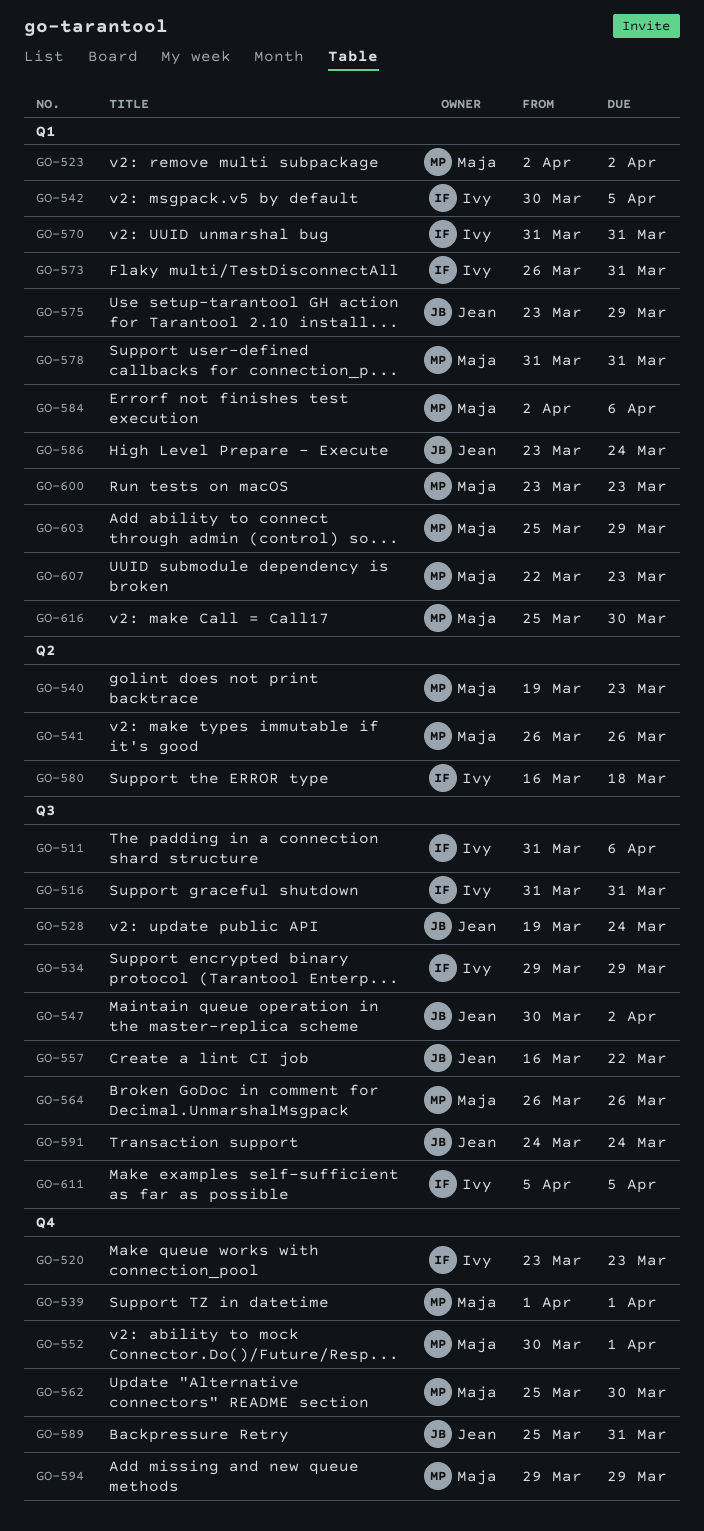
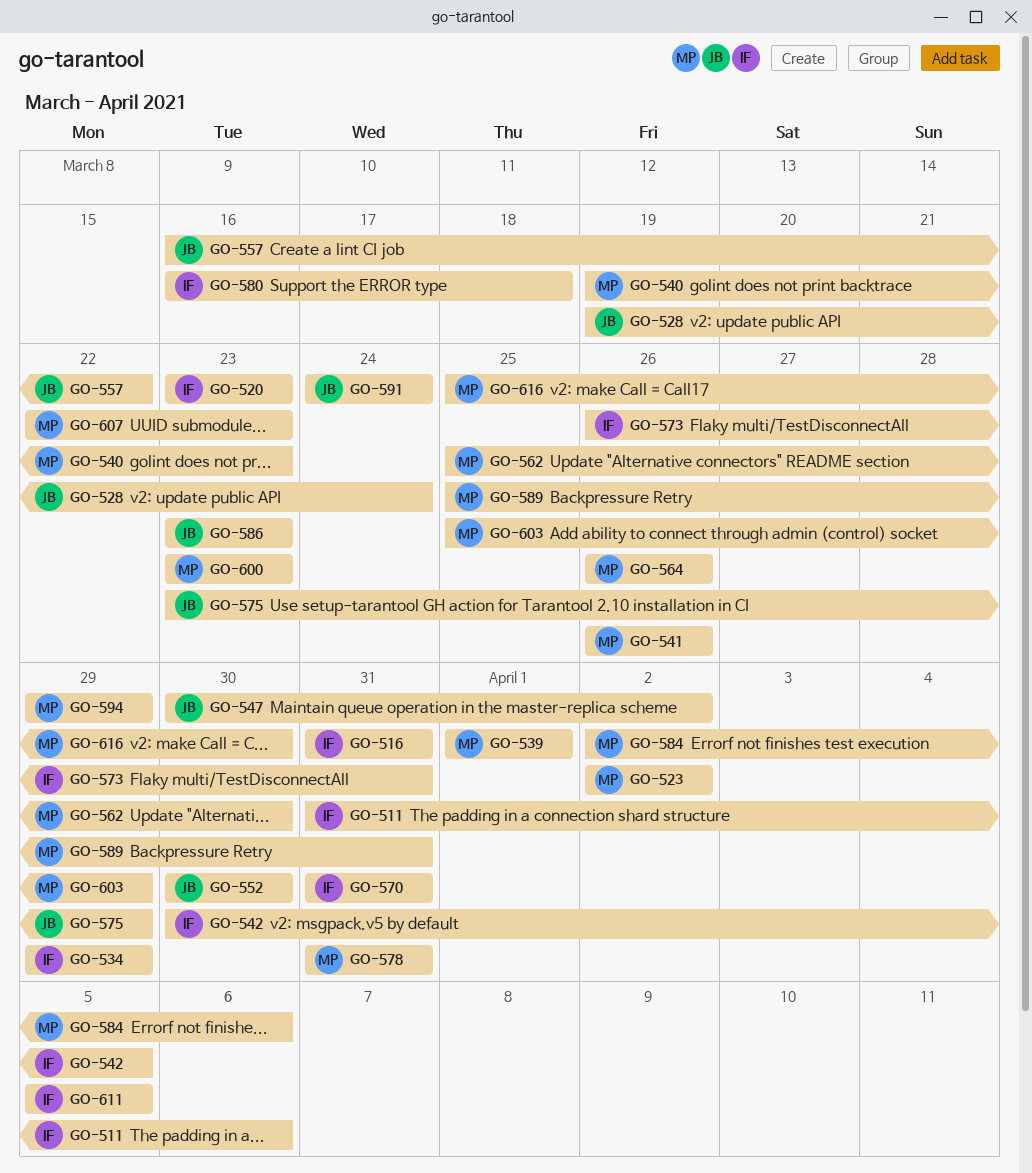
GO-552, owner: Maja -> Jean
GO-552, due: Apr 1 -> Mar 30
GO-586, due: Mar 24 -> Mar 23
GO-589, owner: Jean -> Maja

